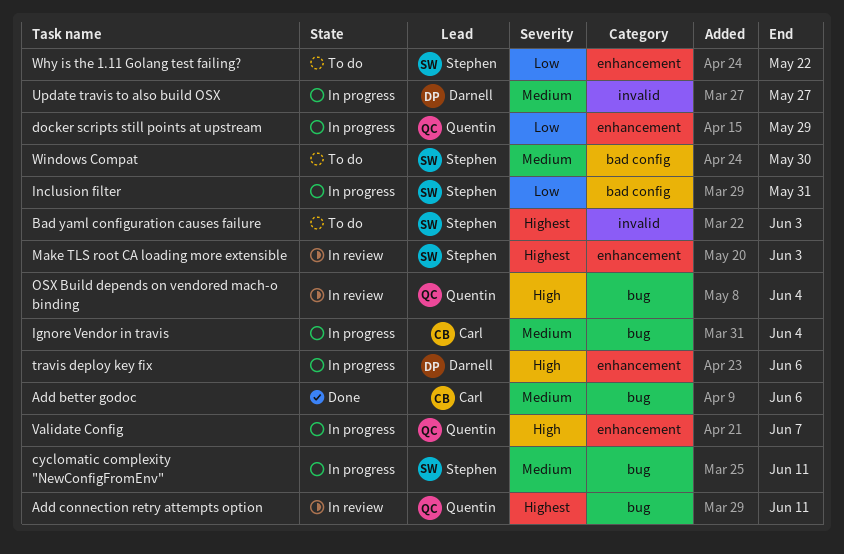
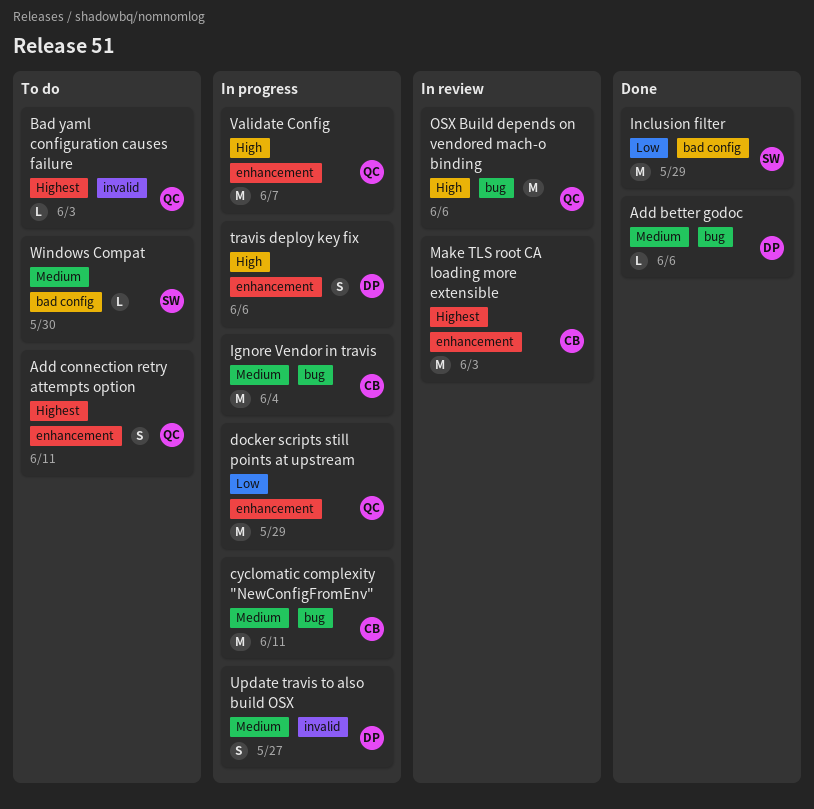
Add better godoc, owner: Carl -> Darnell
Add connection retry attempts option, status: In review -> To do
Add connection retry attempts option, label: bug -> enhancement
Bad yaml configuration causes failure, owner: Stephen -> Quentin
cyclomatic complexity "NewConfigFromEnv", owner: Stephen -> Carl
Inclusion filter, status: In progress -> Done
Inclusion filter, due: May 31 -> May 29
Make TLS root CA loading more extensible, owner: Stephen -> Carl
OSX Build depends on vendored mach-o binding, due: Jun 4 -> Jun 6
Why is the 1.11 Golang test failing?: present -> none

